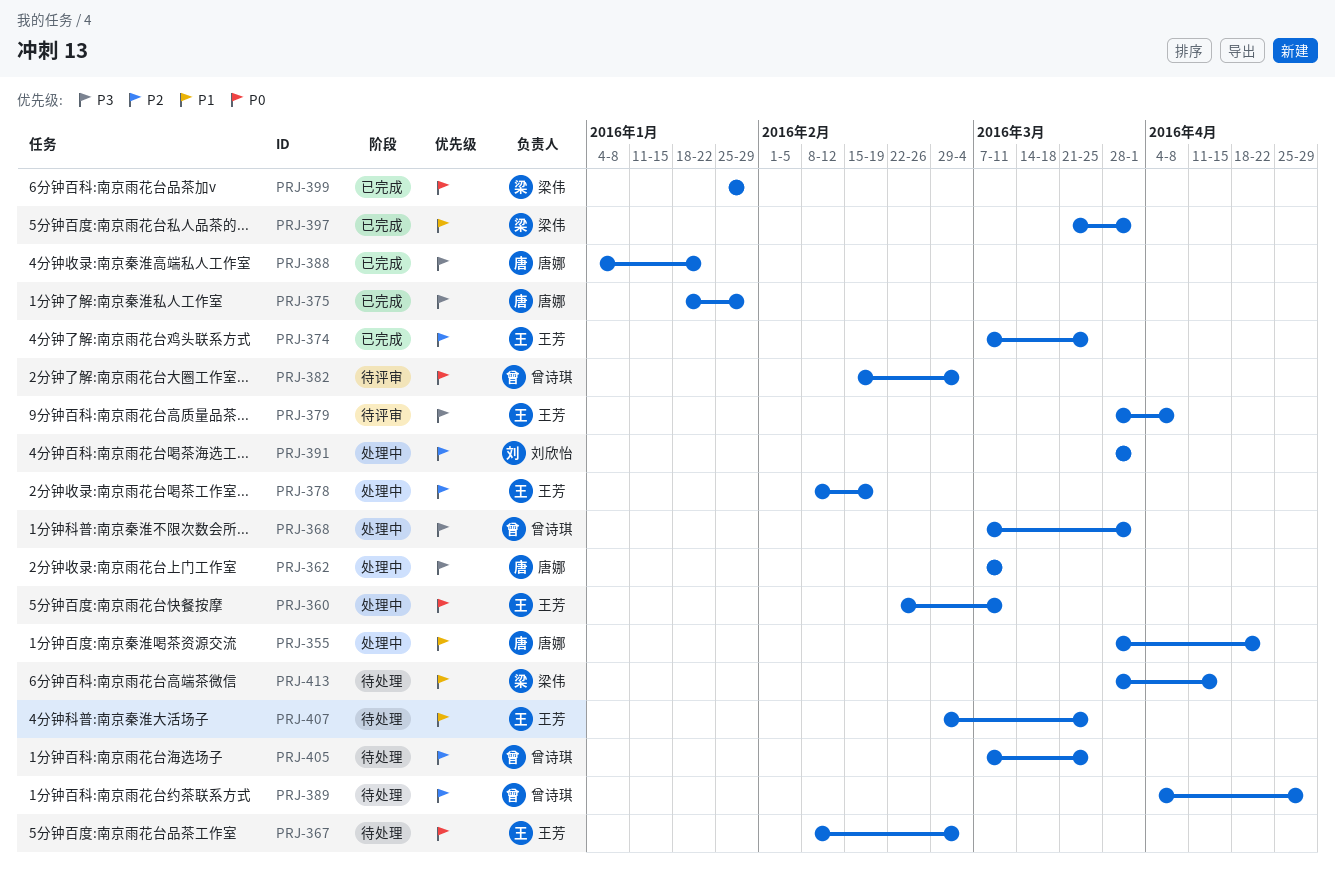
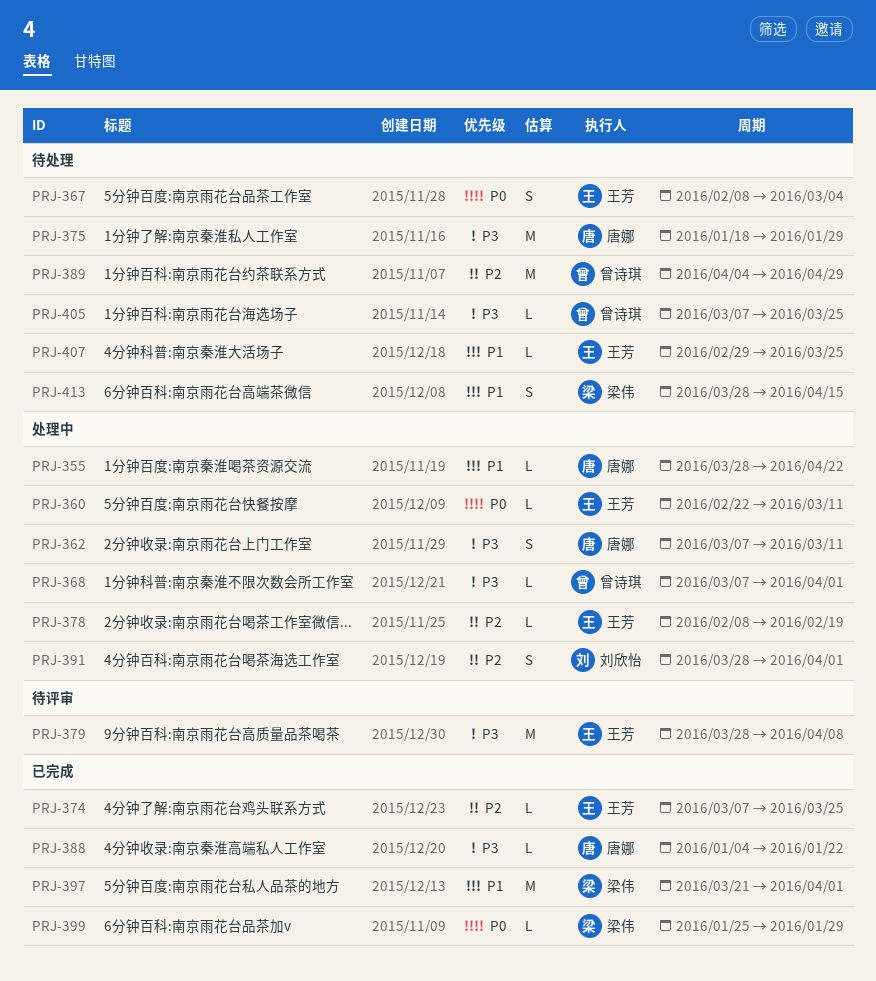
PRJ-375, status: 已完成 -> 待处理
PRJ-382: present -> none
PRJ-405, priority: P2 -> P3

